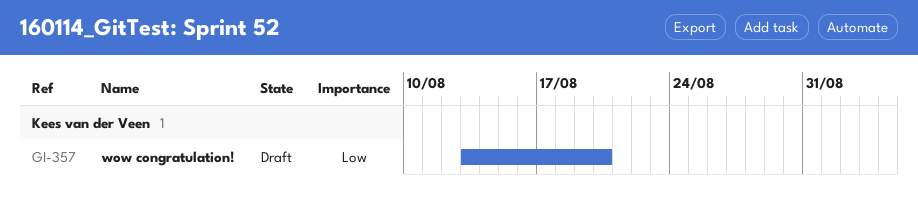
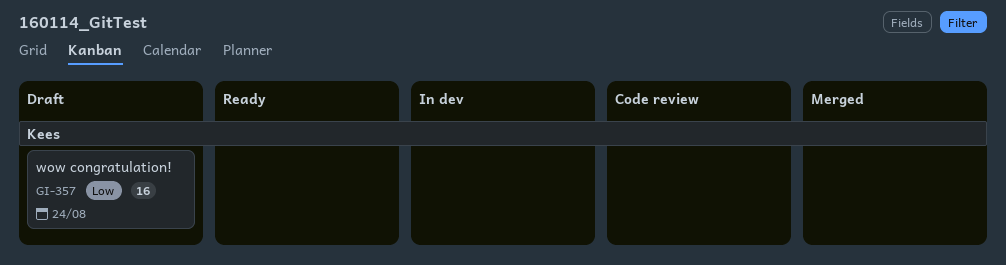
GI-357, due: Aug 20 -> Aug 24

